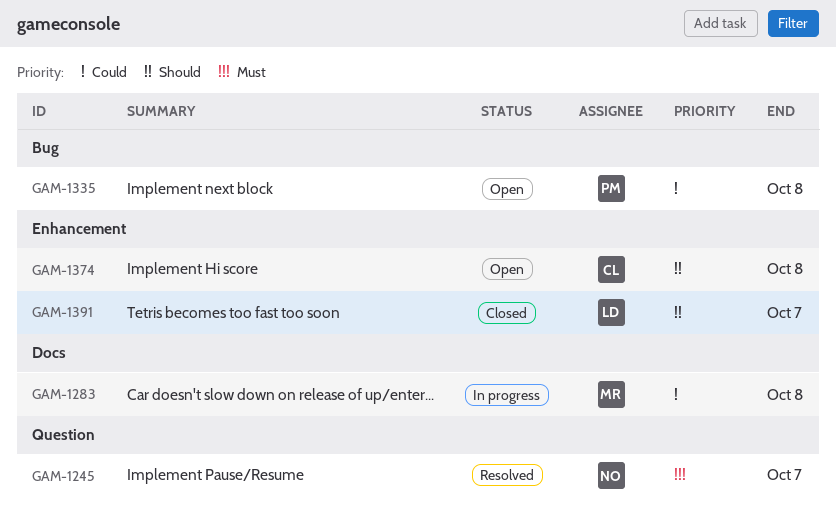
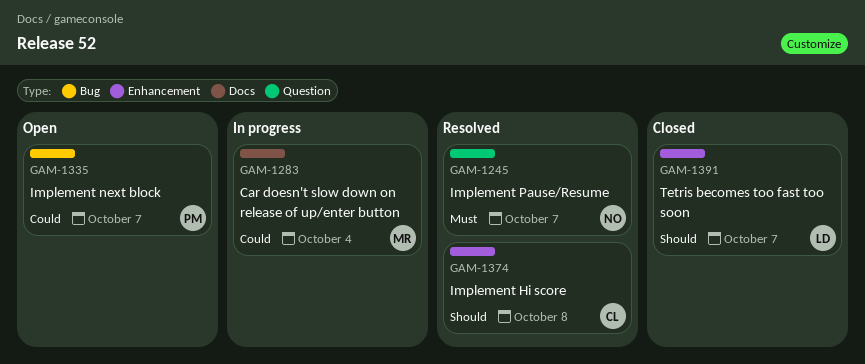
GAM-1283, due: Oct 8 -> Oct 4
GAM-1335, due: Oct 8 -> Oct 7
GAM-1374, status: Open -> Resolved

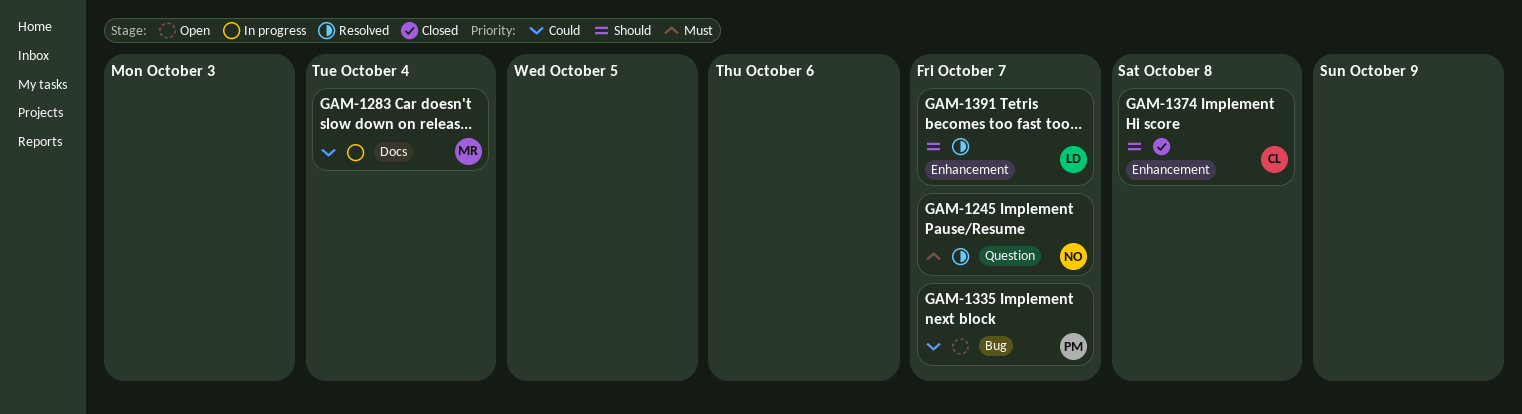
GAM-1374, status: Resolved -> Closed
GAM-1391, status: Closed -> Resolved

